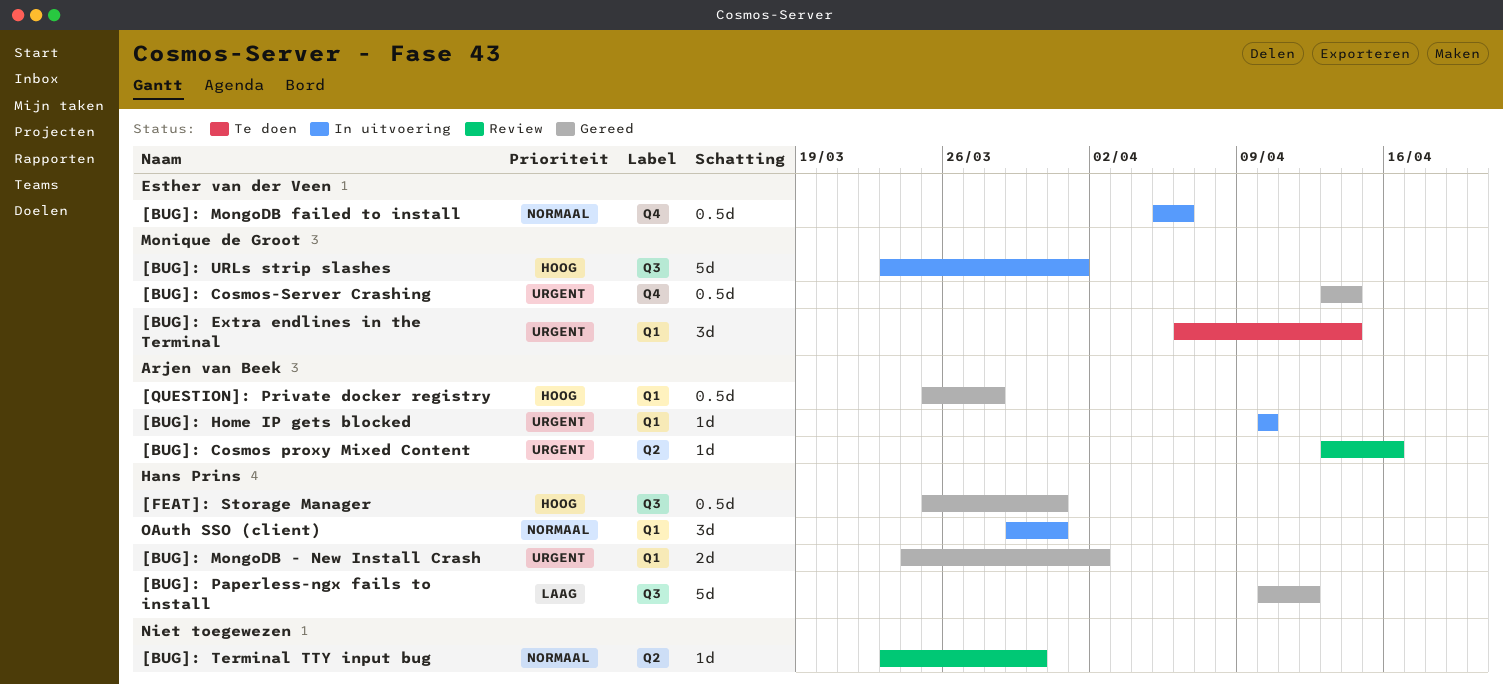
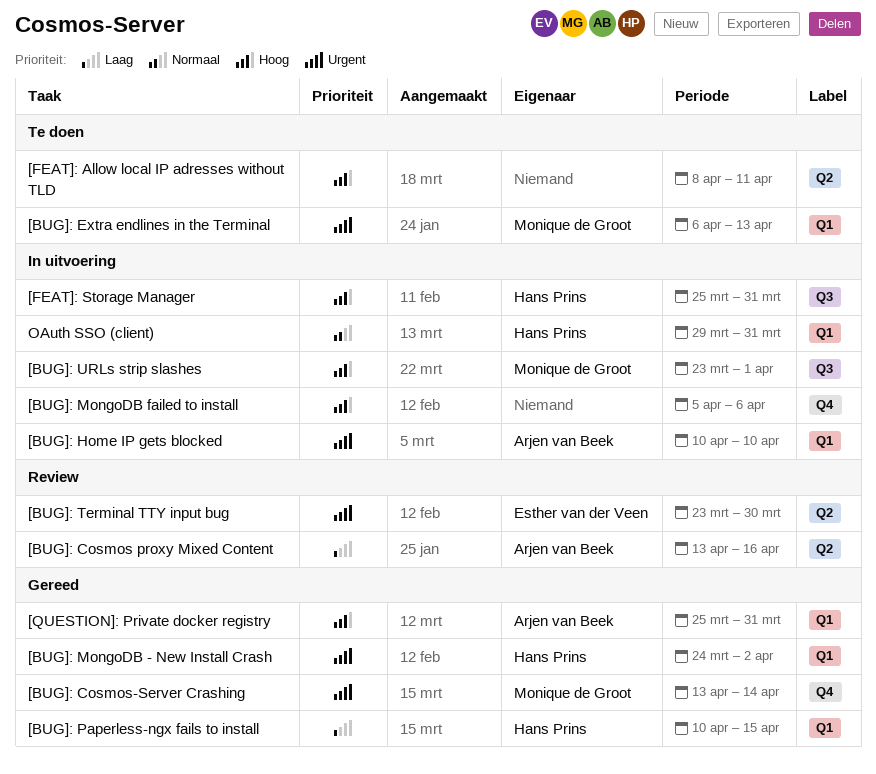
[BUG]: Cosmos proxy Mixed Content, priority: Urgent -> Laag
[BUG]: Extra endlines in the Terminal, due: Apr 14 -> Apr 13
[BUG]: MongoDB failed to install, owner: Esther van der Veen -> none
[BUG]: MongoDB failed to install, priority: Normaal -> Hoog
[BUG]: Paperless-ngx fails to install, label: Q3 -> Q1
[BUG]: Paperless-ngx fails to install, due: Apr 12 -> Apr 15
[BUG]: Terminal TTY input bug, owner: none -> Esther van der Veen
[BUG]: Terminal TTY input bug, priority: Normaal -> Urgent
[FEAT]: Allow local IP adresses without TLD: none -> present
[FEAT]: Storage Manager, status: Gereed -> In uitvoering
[QUESTION]: Private docker registry, due: Mar 28 -> Mar 31

